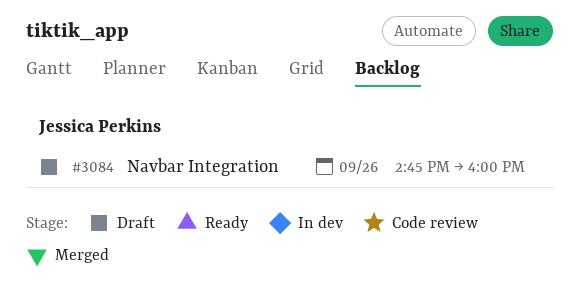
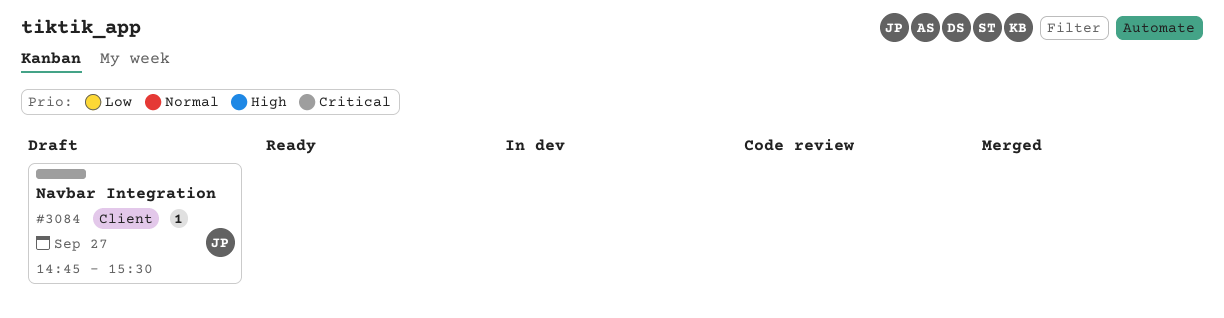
#3084, day: Sep 26 -> Sep 27
#3084, ends: 16:00 -> 15:30

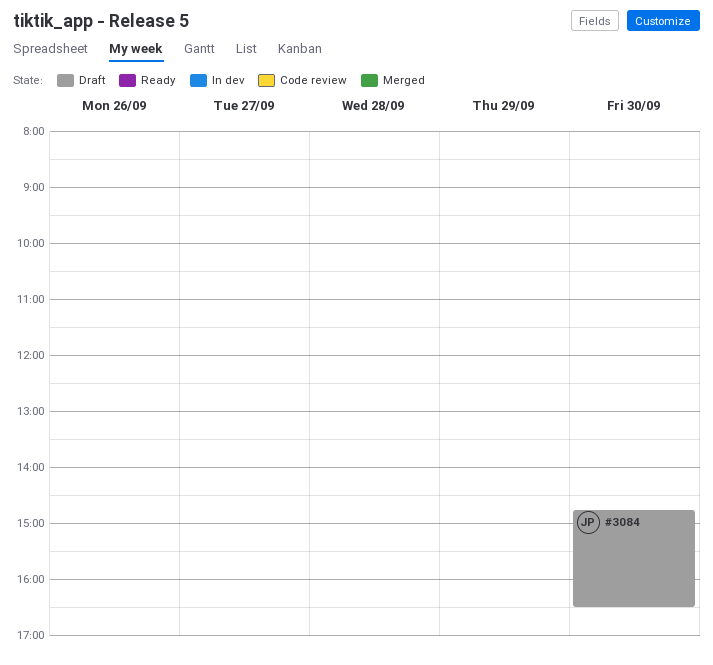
#3084, day: Sep 27 -> Sep 30
#3084, ends: 15:30 -> 16:30

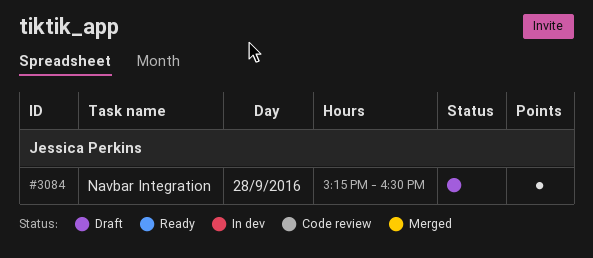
#3084, day: Sep 30 -> Sep 28
#3084, begins: 14:45 -> 15:15

